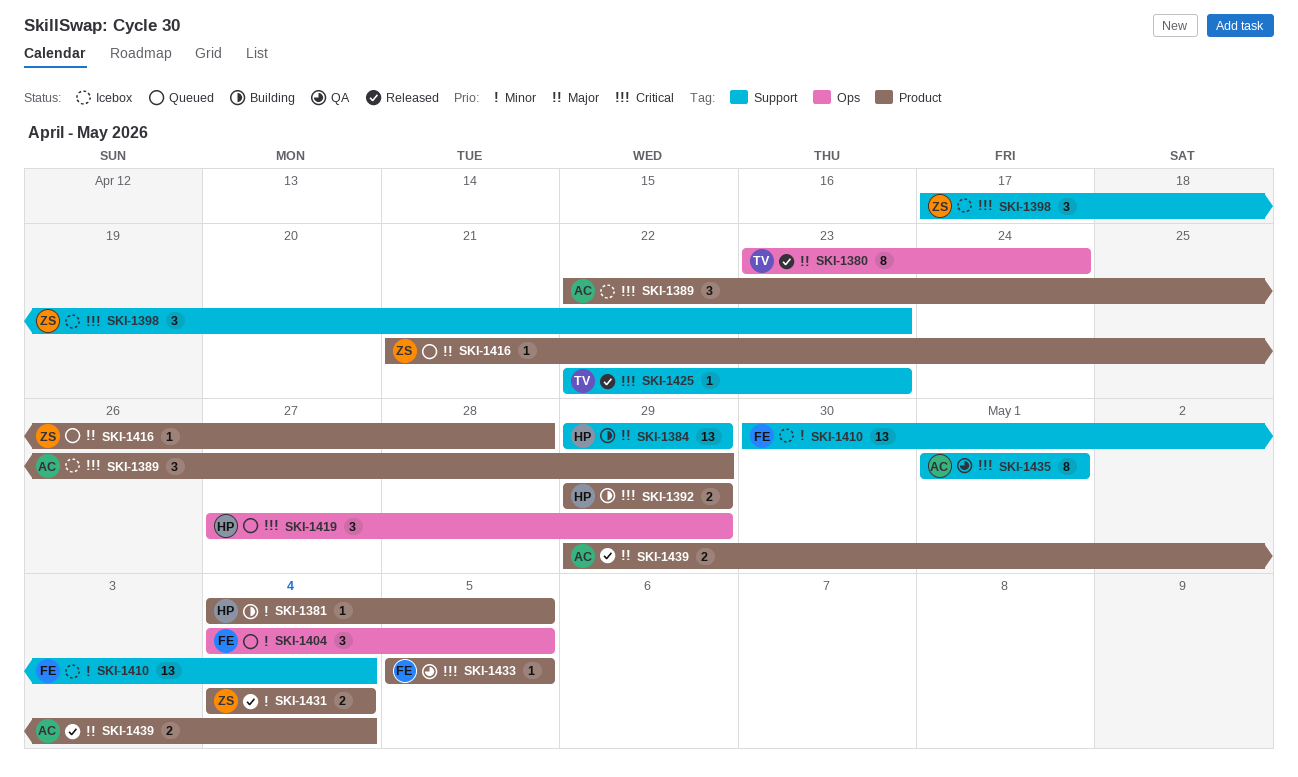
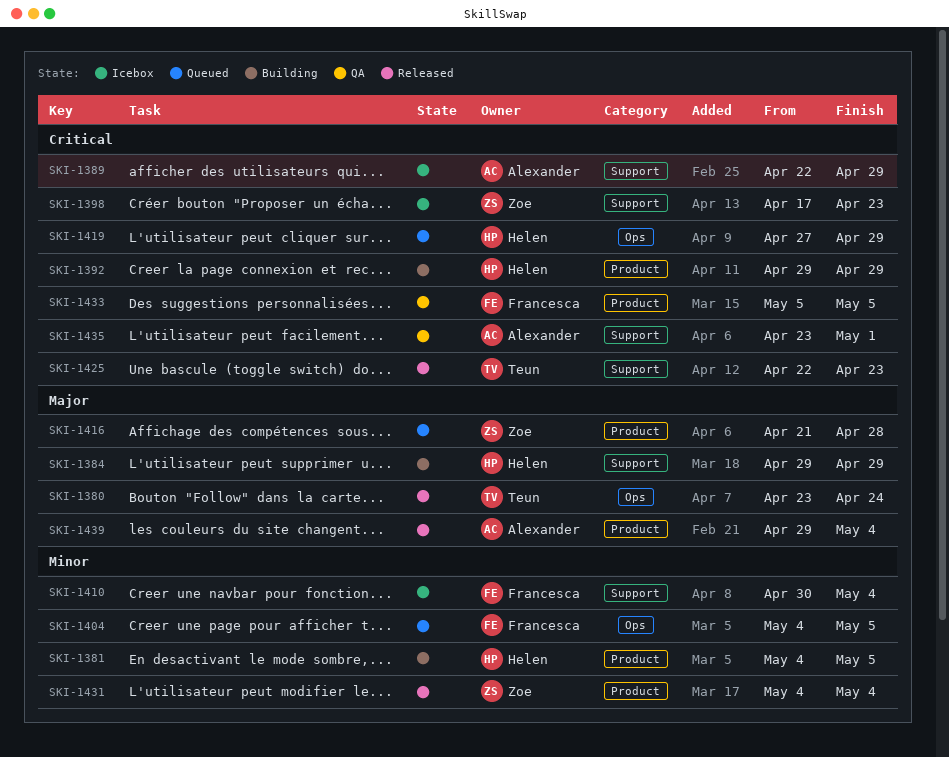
SKI-1389, label: Product -> Support
SKI-1435, start: May 1 -> Apr 23

